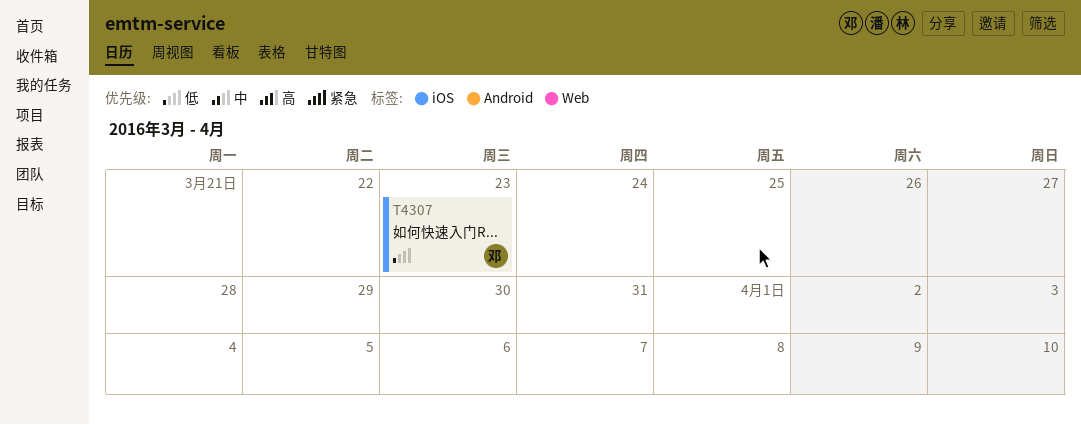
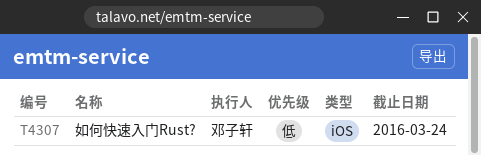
T4307, due: Mar 23 -> Mar 24

